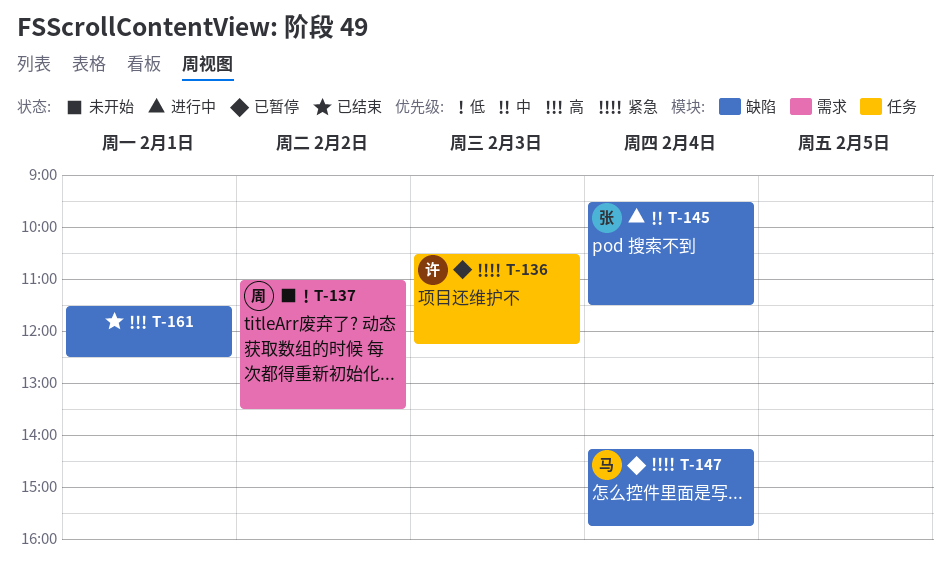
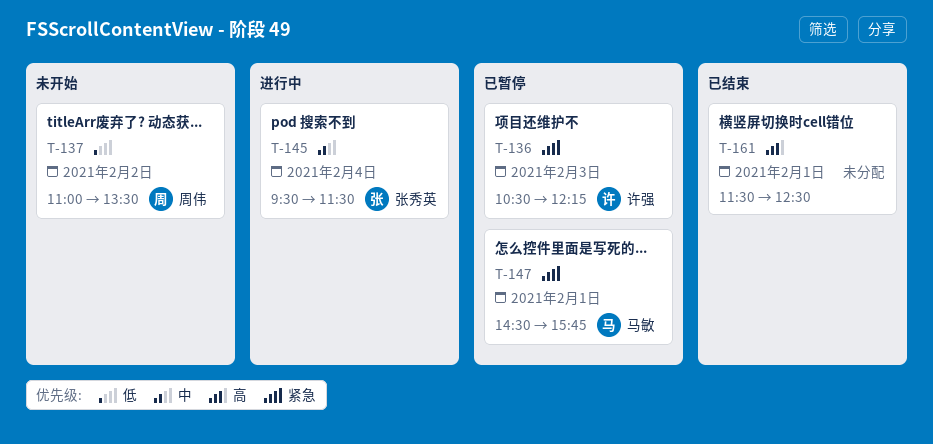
T-147, day: Feb 4 -> Feb 1
T-147, begins: 14:15 -> 14:30

